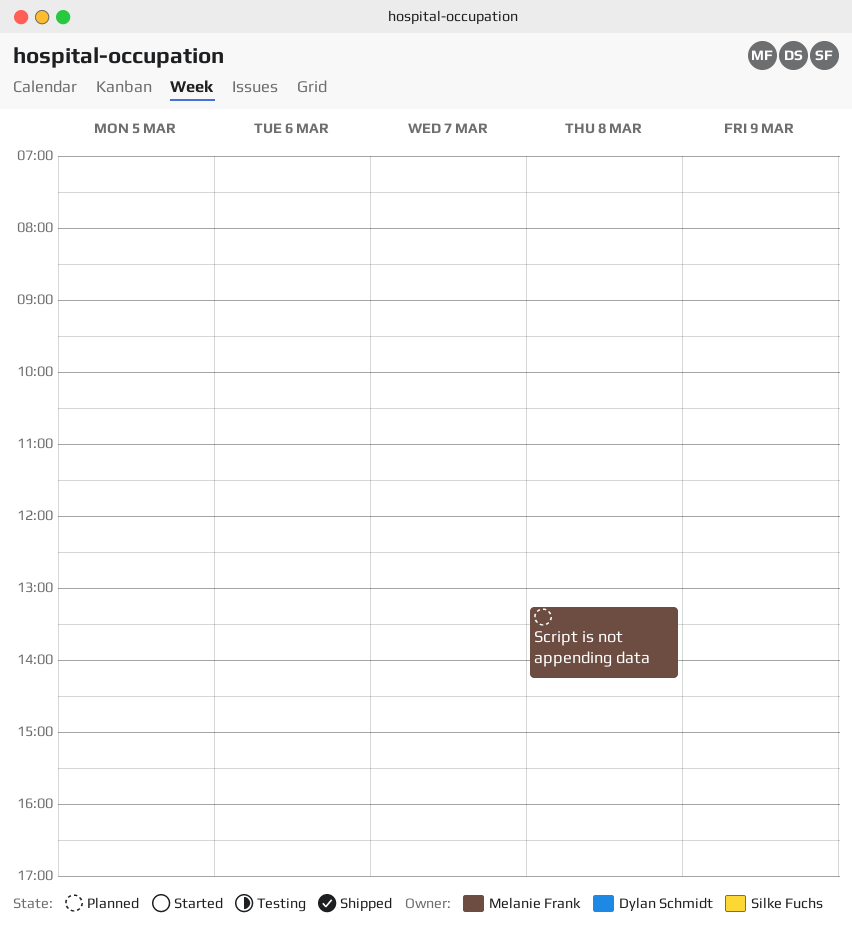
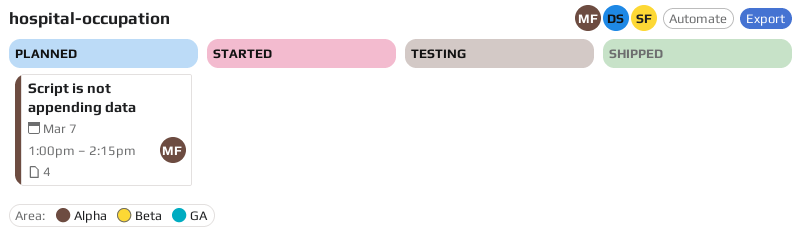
Script is not appending data, day: Mar 8 -> Mar 7
Script is not appending data, begins: 13:15 -> 13:00

